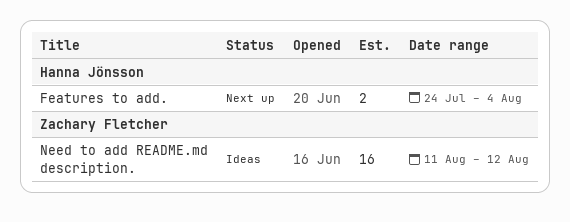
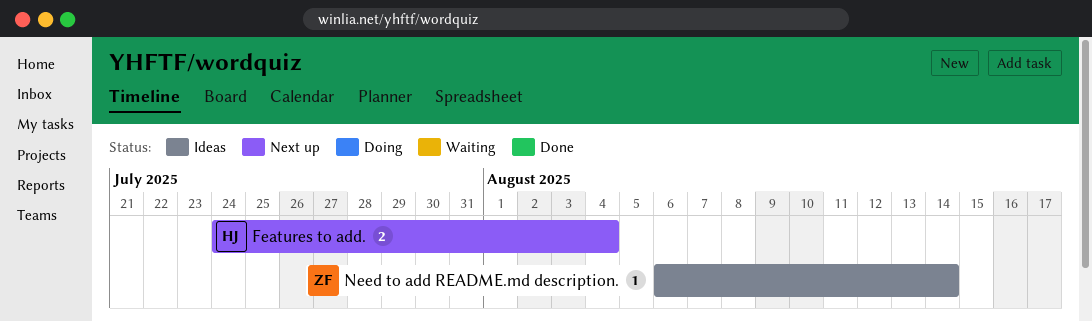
Need to add README.md description., estimate: 16 -> 1
Need to add README.md description., start: Aug 11 -> Aug 6
Need to add README.md description., due: Aug 12 -> Aug 14

